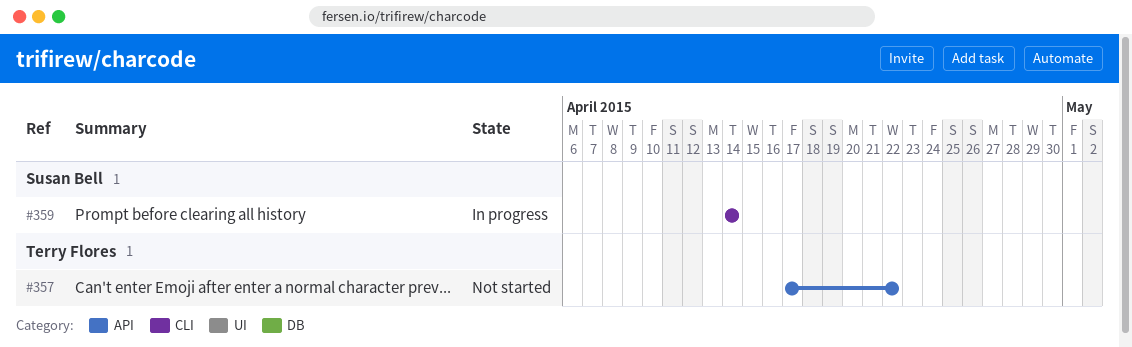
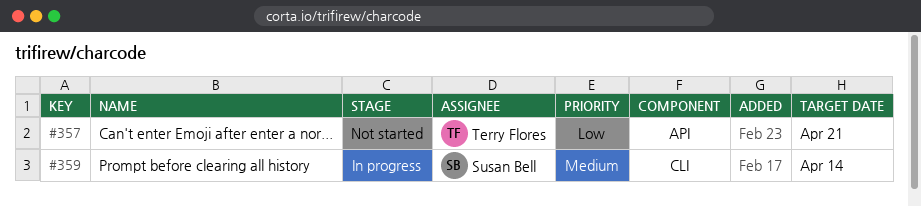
#357, due: Apr 22 -> Apr 21

